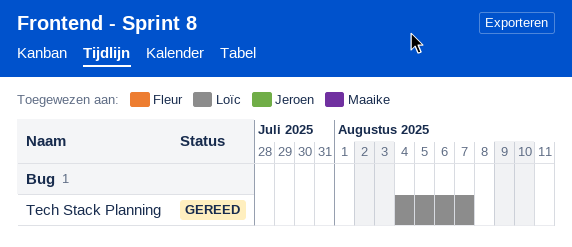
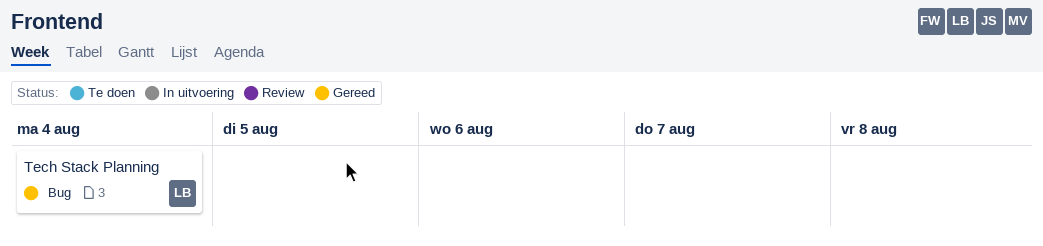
Tech Stack Planning, due: Aug 7 -> Aug 4

